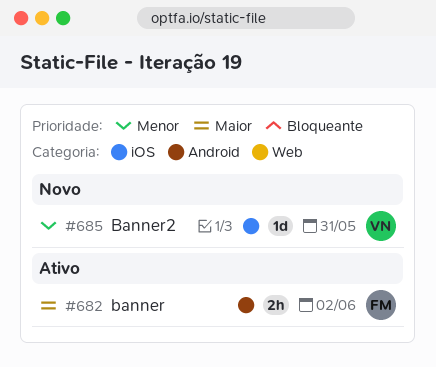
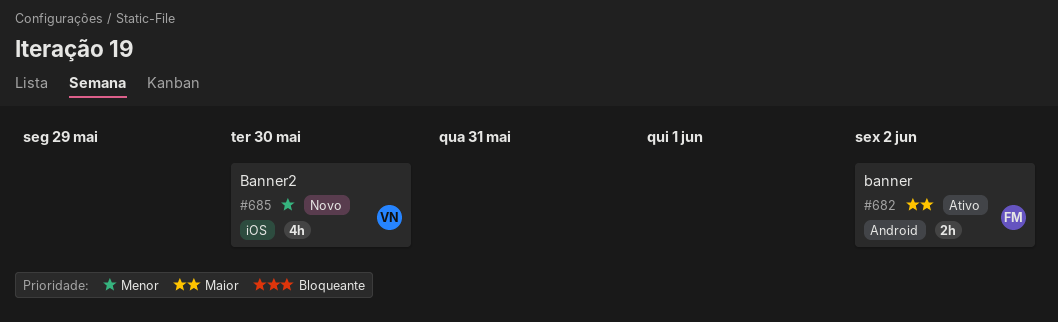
#685, estimate: 1d -> 4h
#685, due: May 31 -> May 30

